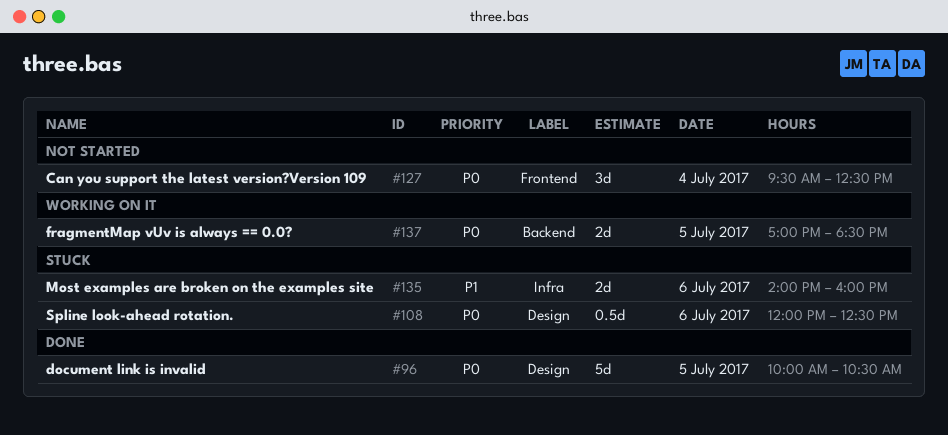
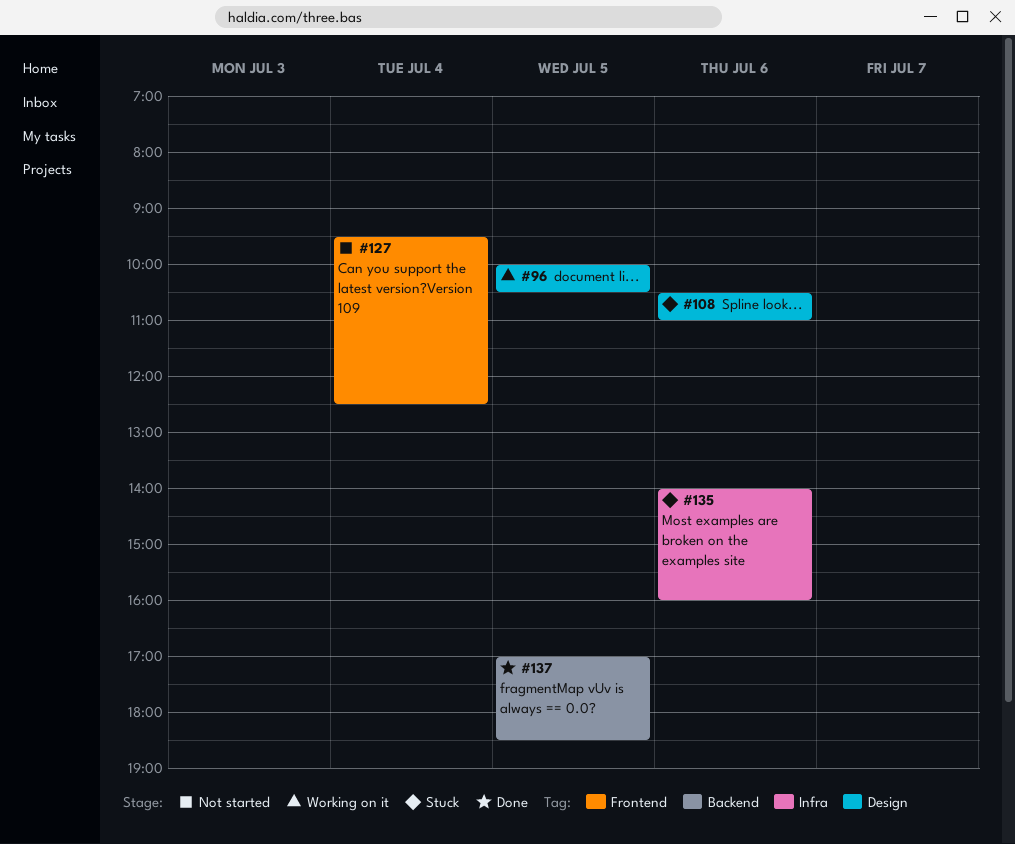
#96, status: Done -> Working on it
#108, begins: 12:00 -> 10:30
#108, ends: 12:30 -> 11:00
#137, status: Working on it -> Done

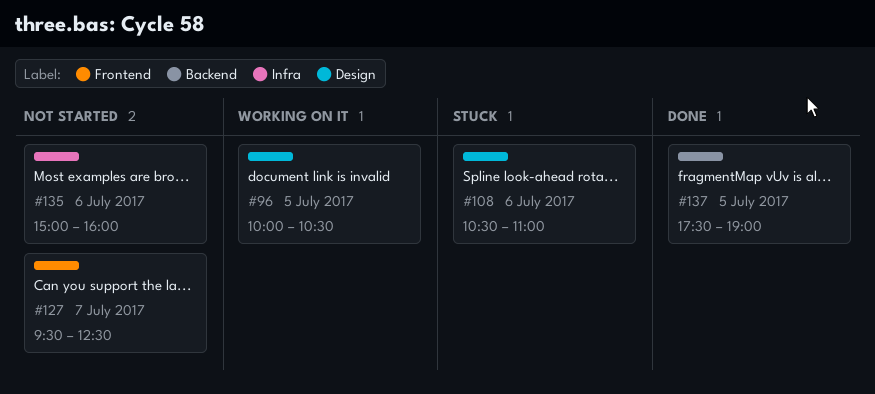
#127, day: Jul 4 -> Jul 7
#135, status: Stuck -> Not started
#135, begins: 14:00 -> 15:00
#137, begins: 17:00 -> 17:30
#137, ends: 18:30 -> 19:00

